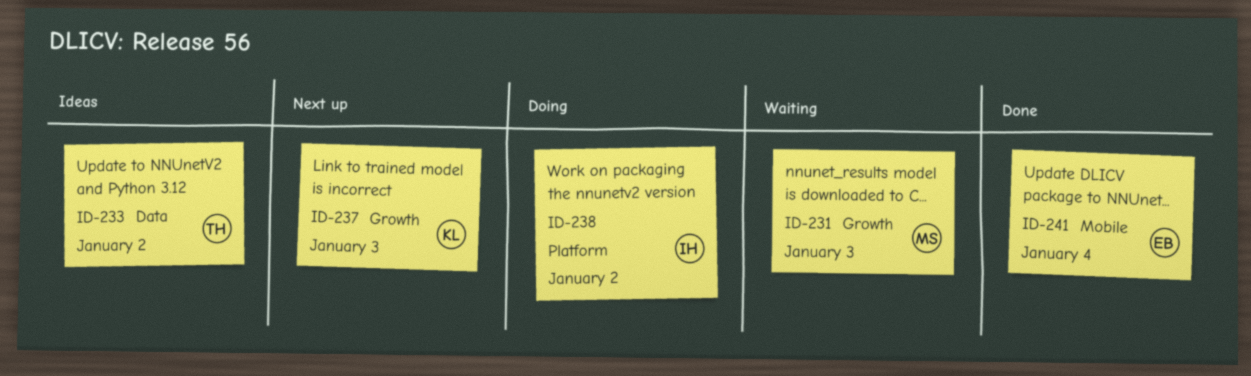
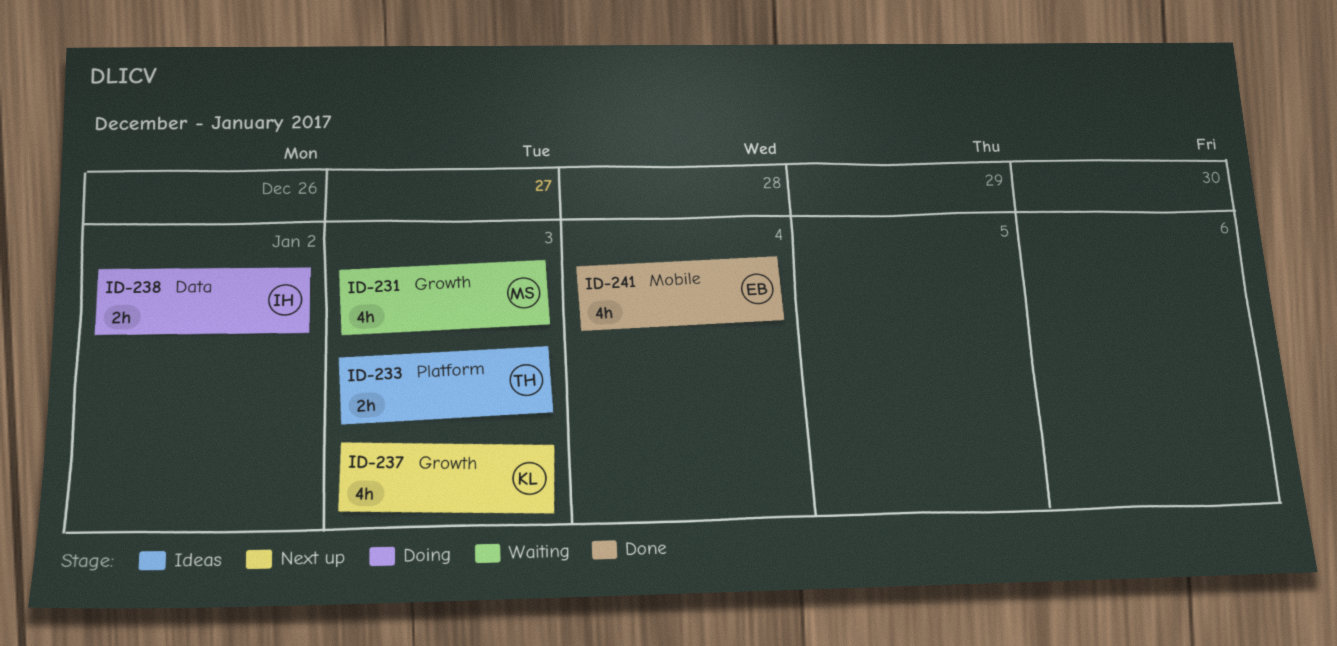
ID-233, label: Data -> Platform
ID-233, due: Jan 2 -> Jan 3
ID-238, label: Platform -> Data

